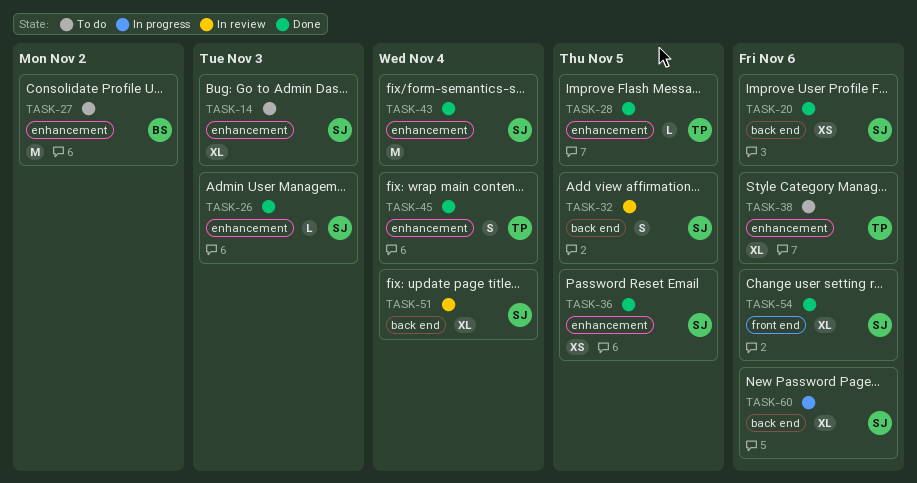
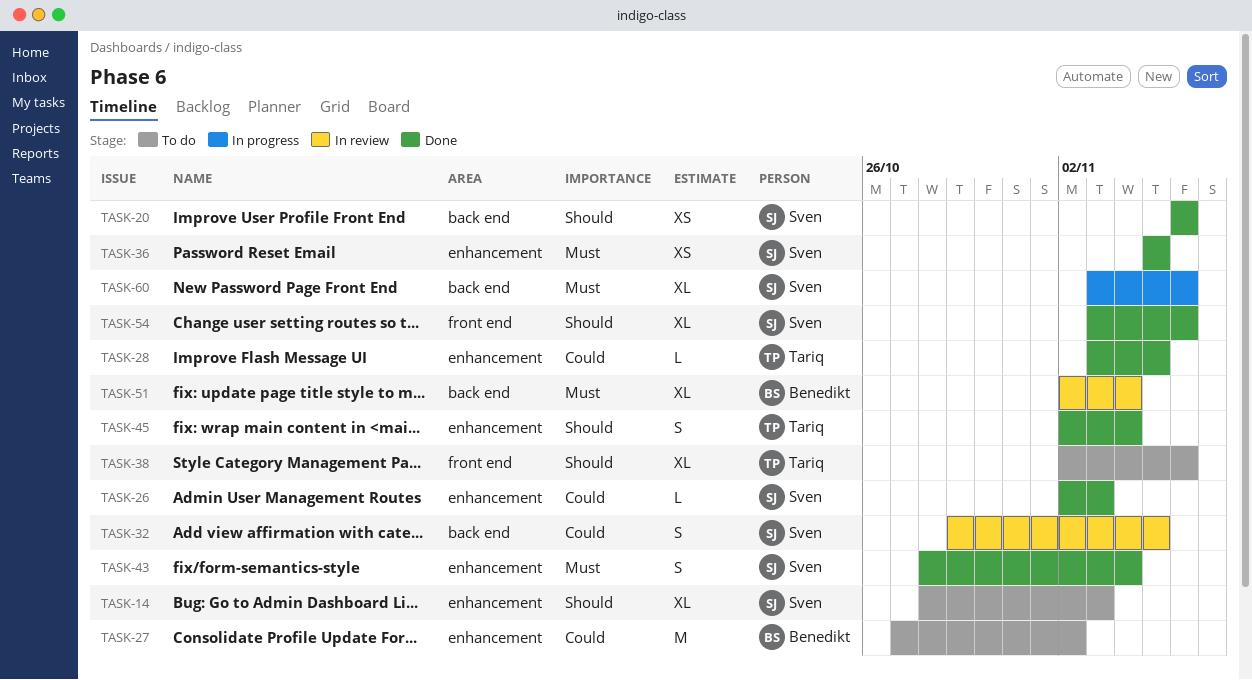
TASK-38, label: enhancement -> front end
TASK-43, estimate: M -> S
TASK-51, owner: Sven -> Benedikt

